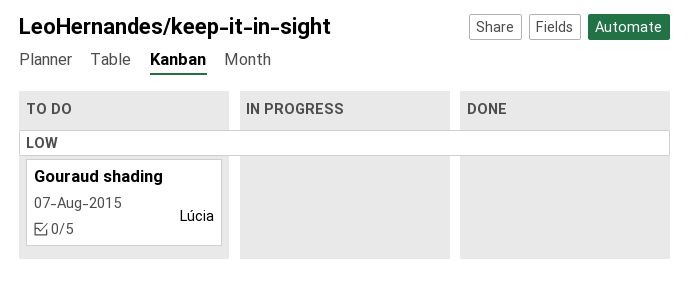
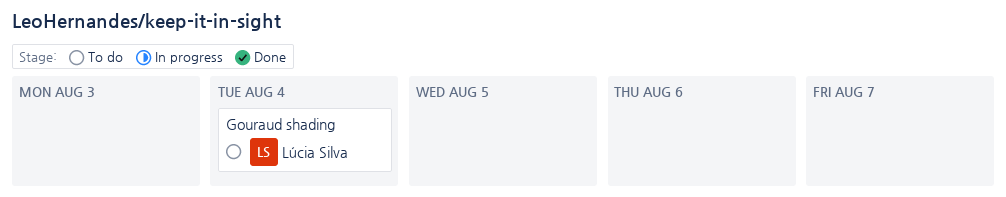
Gouraud shading, due: Aug 7 -> Aug 4

